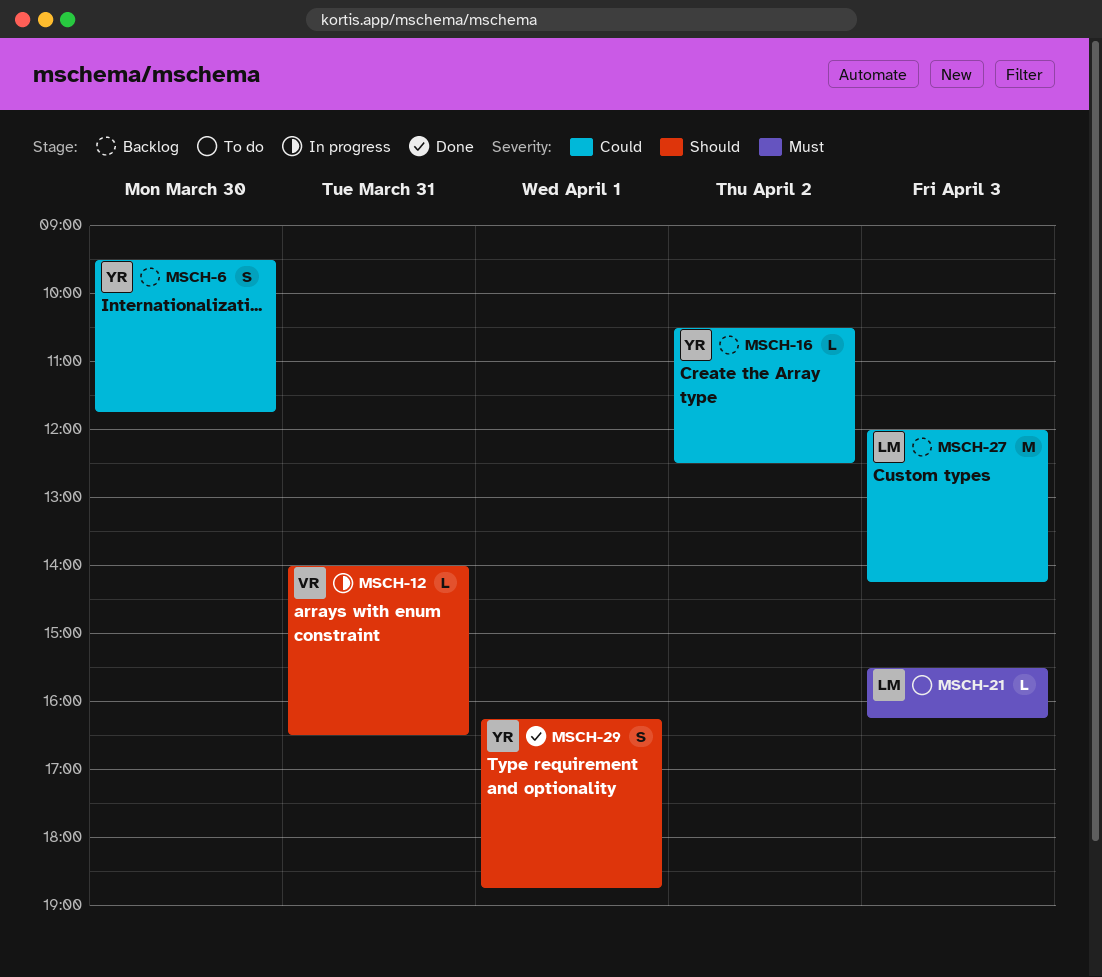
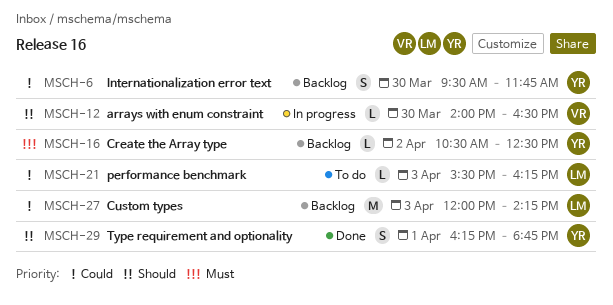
MSCH-12, day: Mar 31 -> Mar 30
MSCH-16, priority: Could -> Must
MSCH-21, priority: Must -> Could

